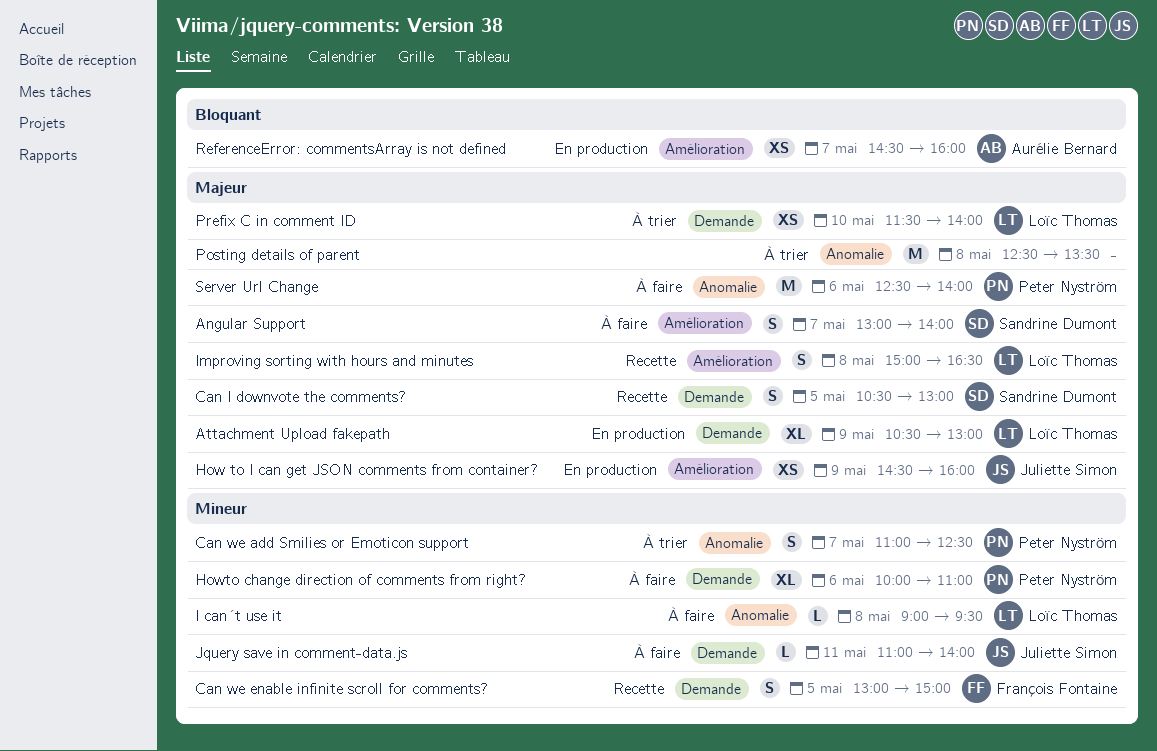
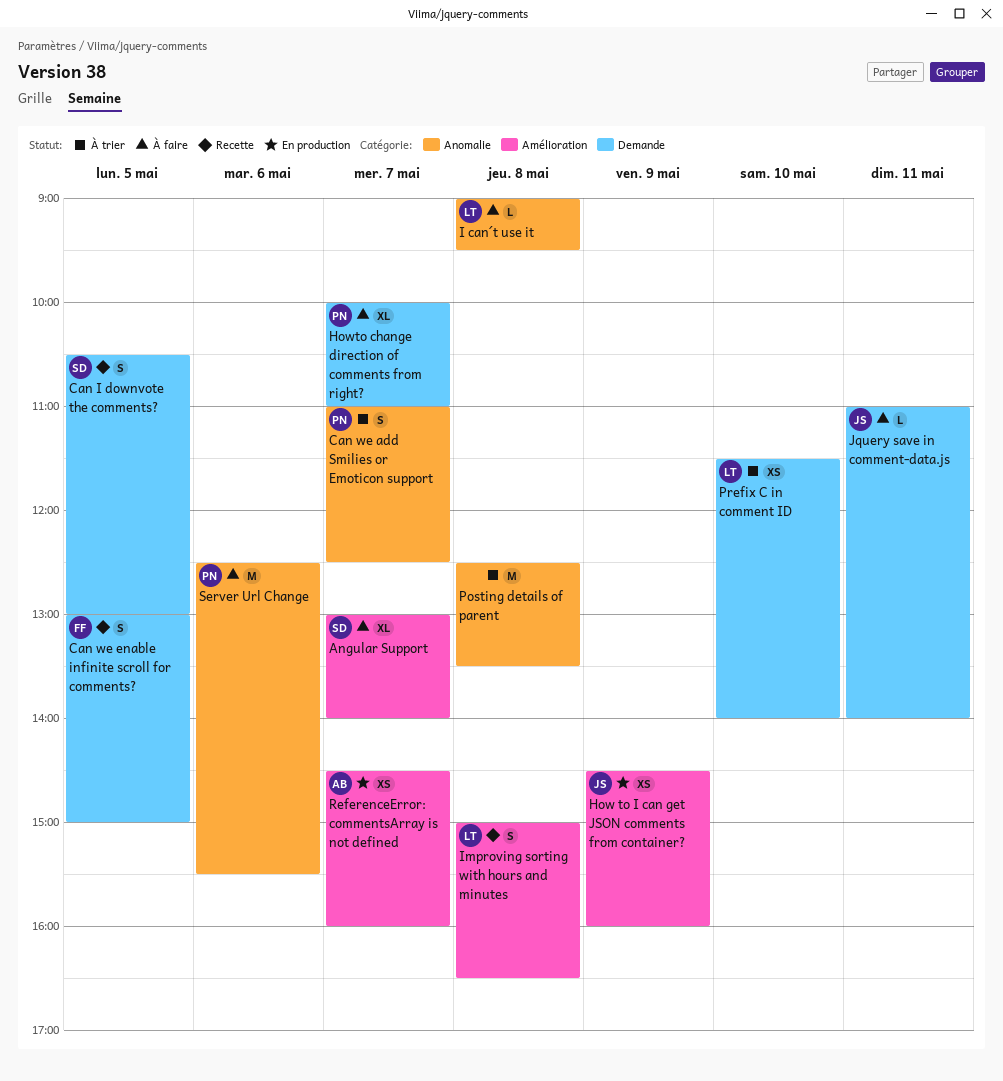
Angular Support, estimate: S -> XL
Attachment Upload fakepath: present -> none
Howto change direction of comments from right?, day: May 6 -> May 7
Server Url Change, ends: 14:00 -> 15:30

